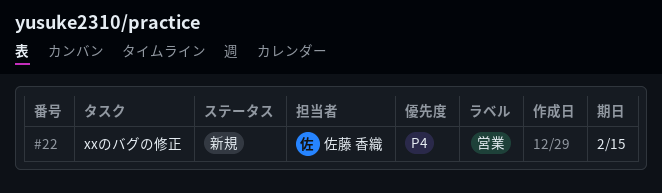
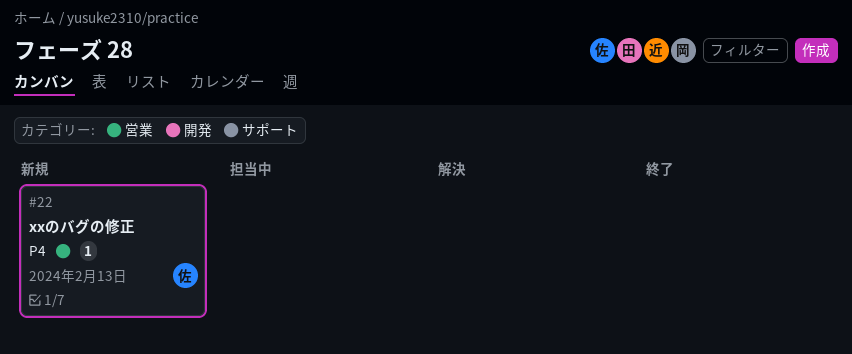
#22, due: Feb 15 -> Feb 13

